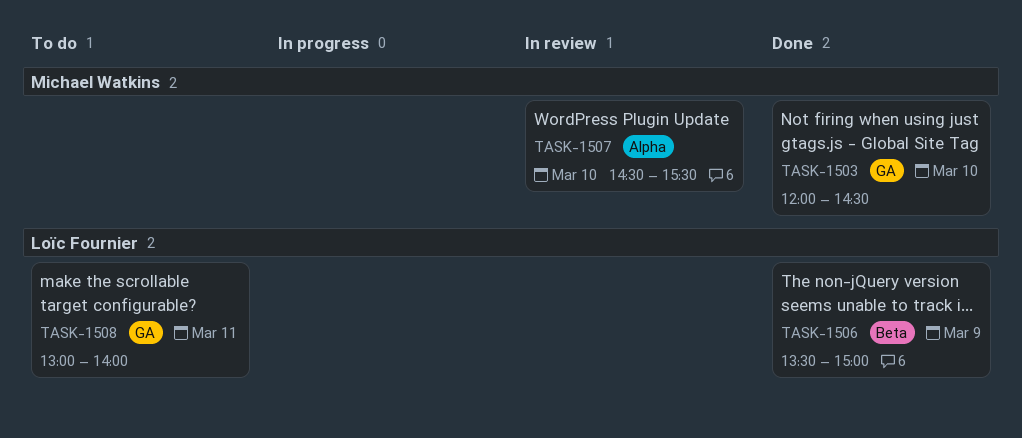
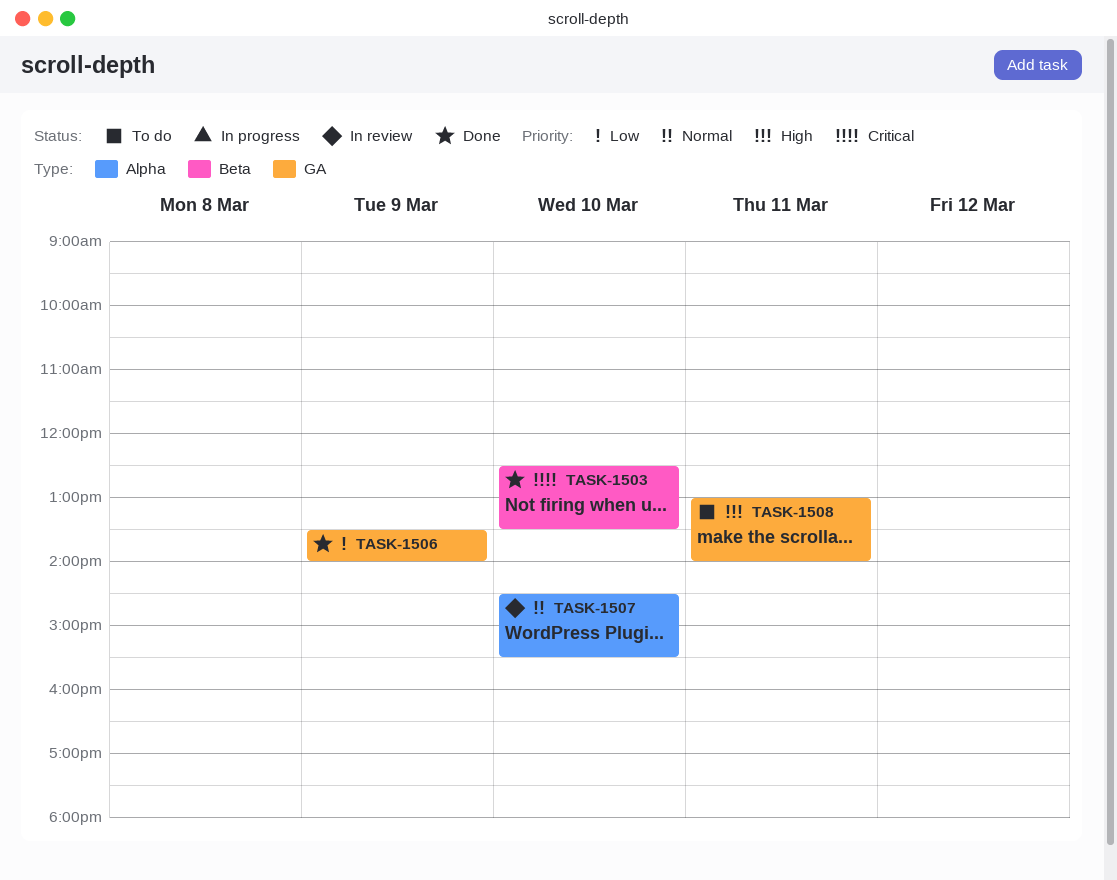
TASK-1503, label: GA -> Beta
TASK-1503, begins: 12:00 -> 12:30
TASK-1503, ends: 14:30 -> 13:30
TASK-1506, label: Beta -> GA
TASK-1506, ends: 15:00 -> 14:00

